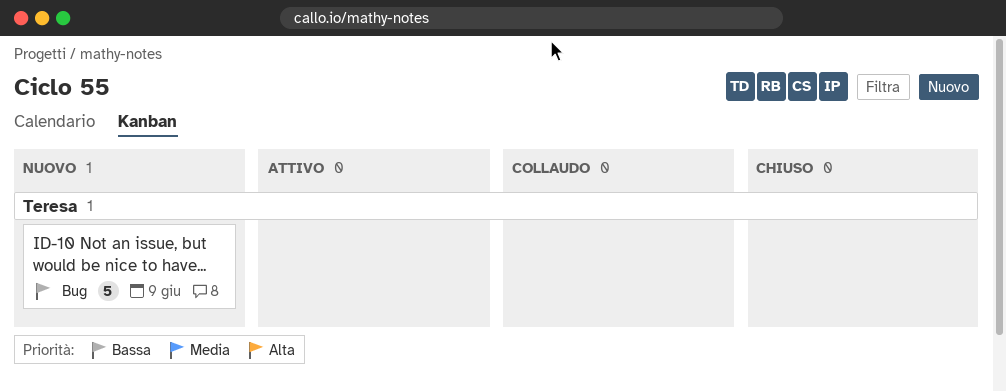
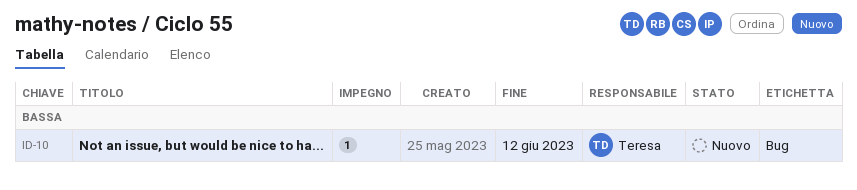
ID-10, estimate: 5 -> 1
ID-10, due: Jun 9 -> Jun 12

